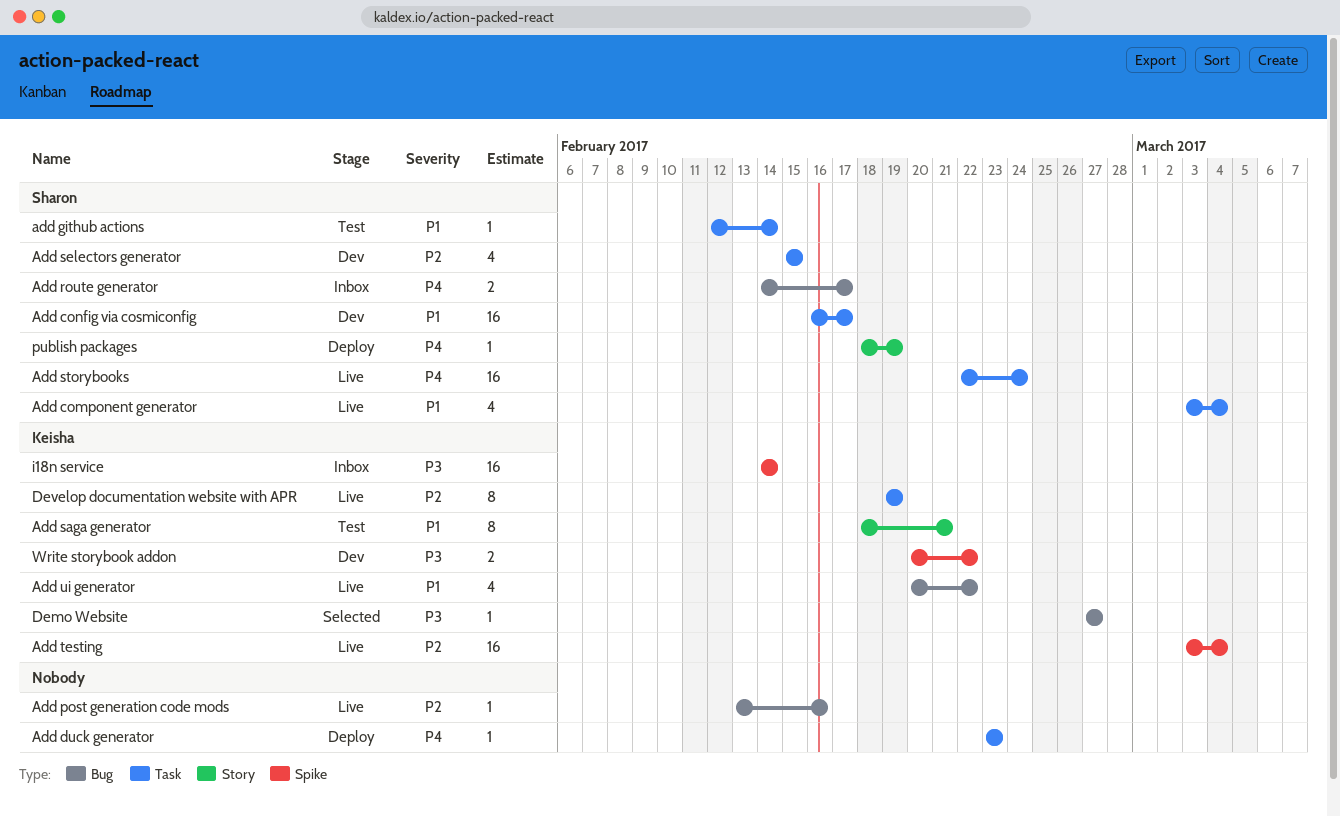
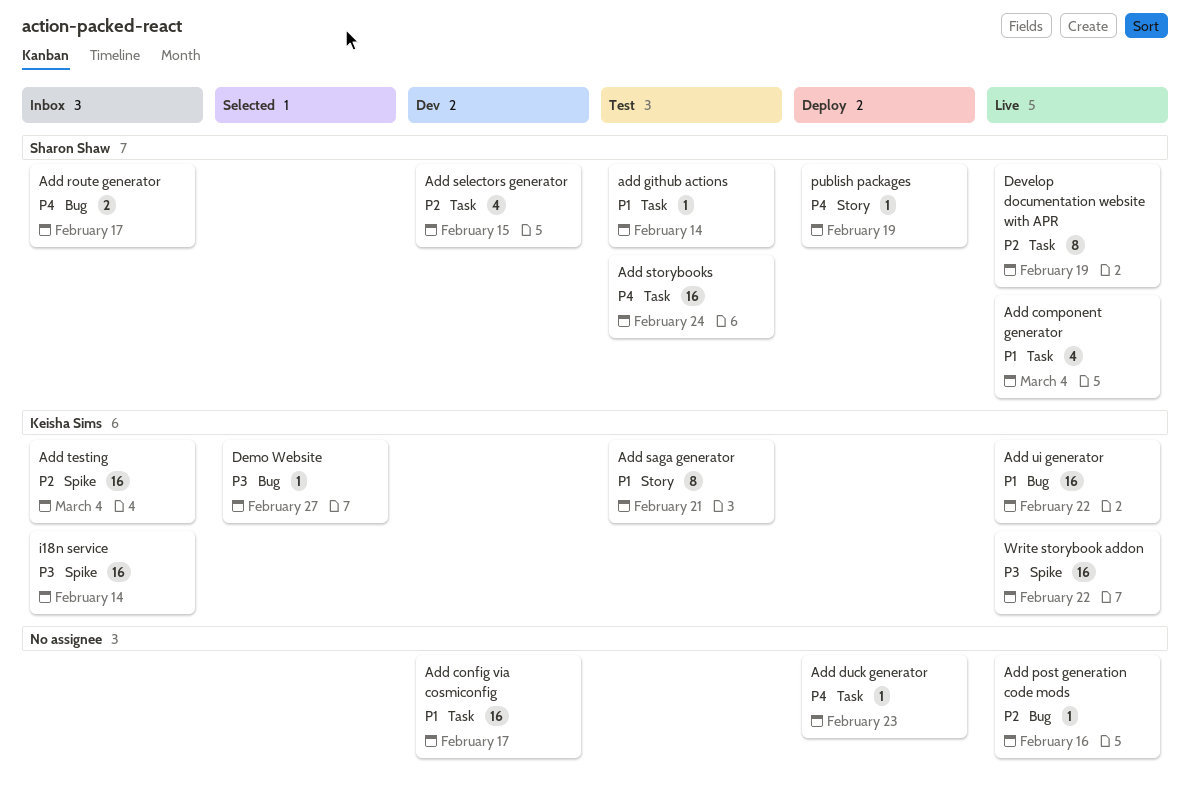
Add config via cosmiconfig, owner: Sharon Shaw -> none
Add storybooks, status: Live -> Test
Add testing, status: Live -> Inbox
Add ui generator, estimate: 4 -> 16
Develop documentation website with APR, owner: Keisha Sims -> Sharon Shaw
Write storybook addon, status: Dev -> Live
Write storybook addon, estimate: 2 -> 16

